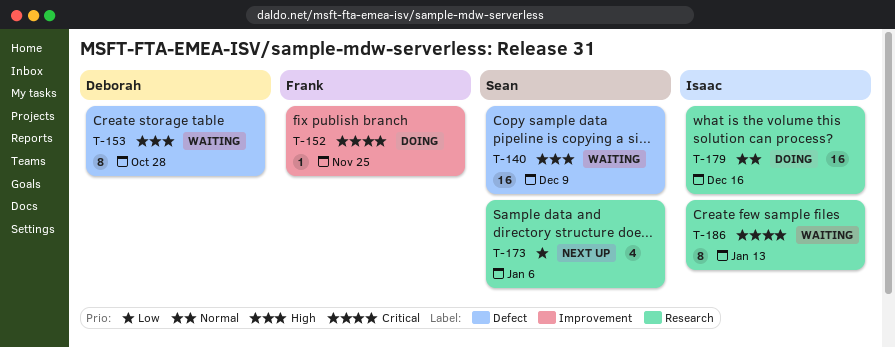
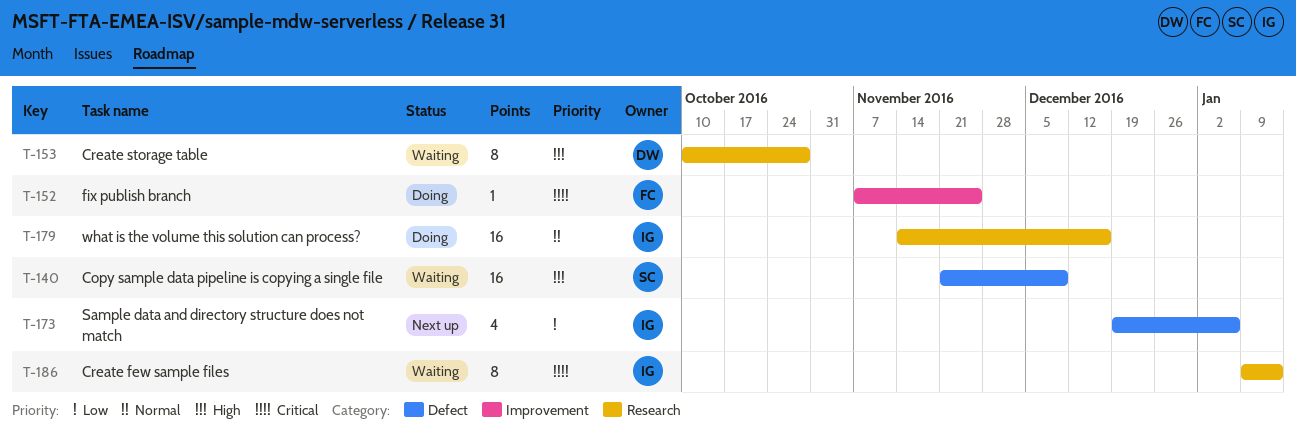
T-153, label: Defect -> Research
T-173, owner: Sean -> Isaac
T-173, label: Research -> Defect

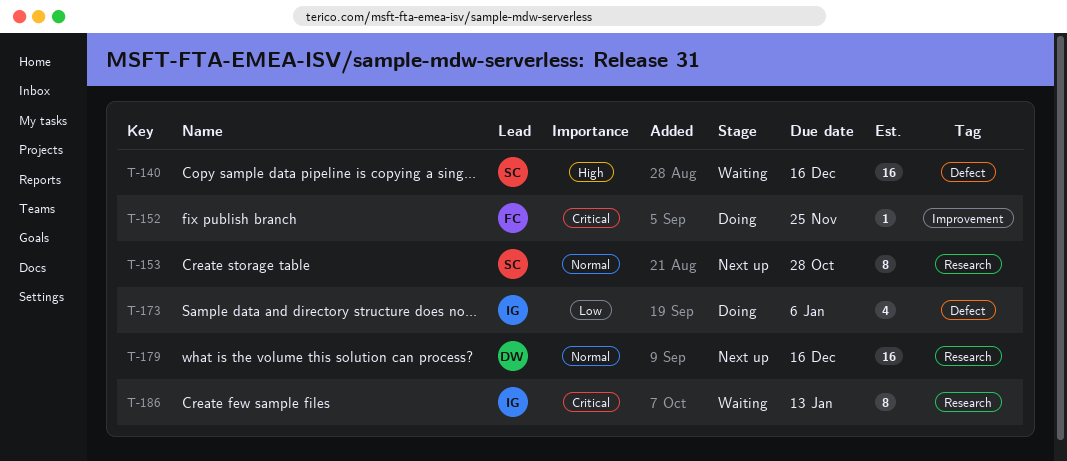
T-140, due: Dec 9 -> Dec 16
T-153, status: Waiting -> Next up
T-153, owner: DW -> SC
T-153, priority: High -> Normal
T-173, status: Next up -> Doing
T-179, status: Doing -> Next up
T-179, owner: IG -> DW

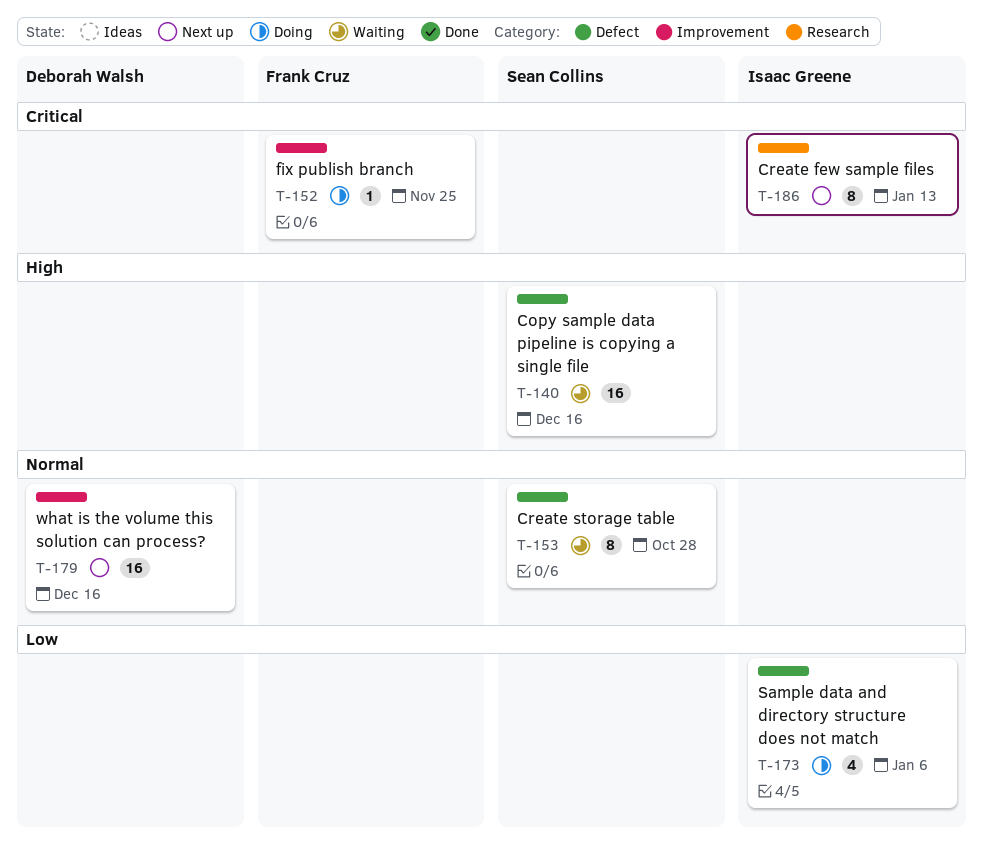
T-153, status: Next up -> Waiting
T-153, label: Research -> Defect
T-179, label: Research -> Improvement
T-186, status: Waiting -> Next up

